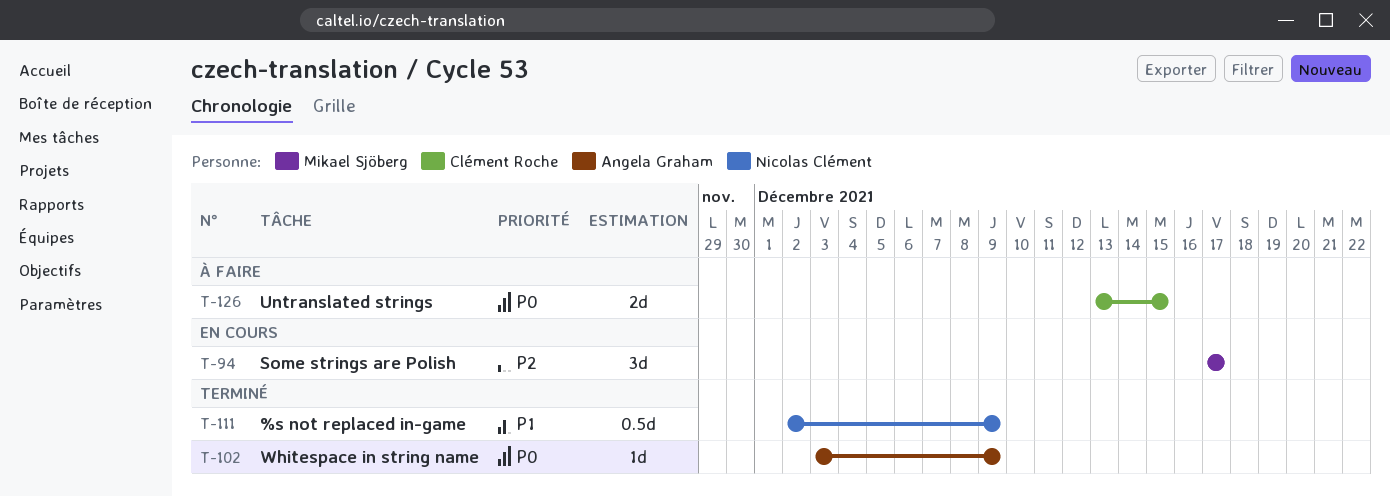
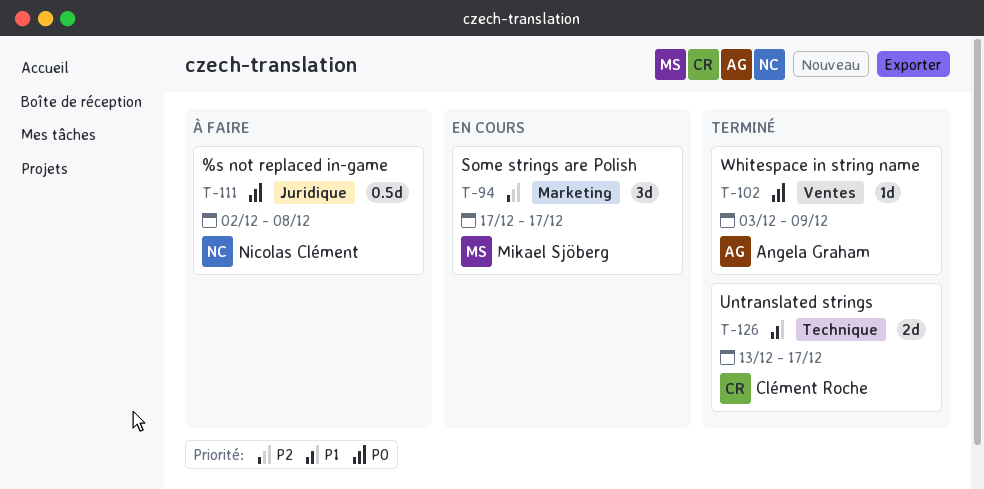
T-111, status: Terminé -> À faire
T-111, priority: P1 -> P0
T-111, due: Dec 9 -> Dec 8
T-126, status: À faire -> Terminé
T-126, priority: P0 -> P1
T-126, due: Dec 15 -> Dec 17

